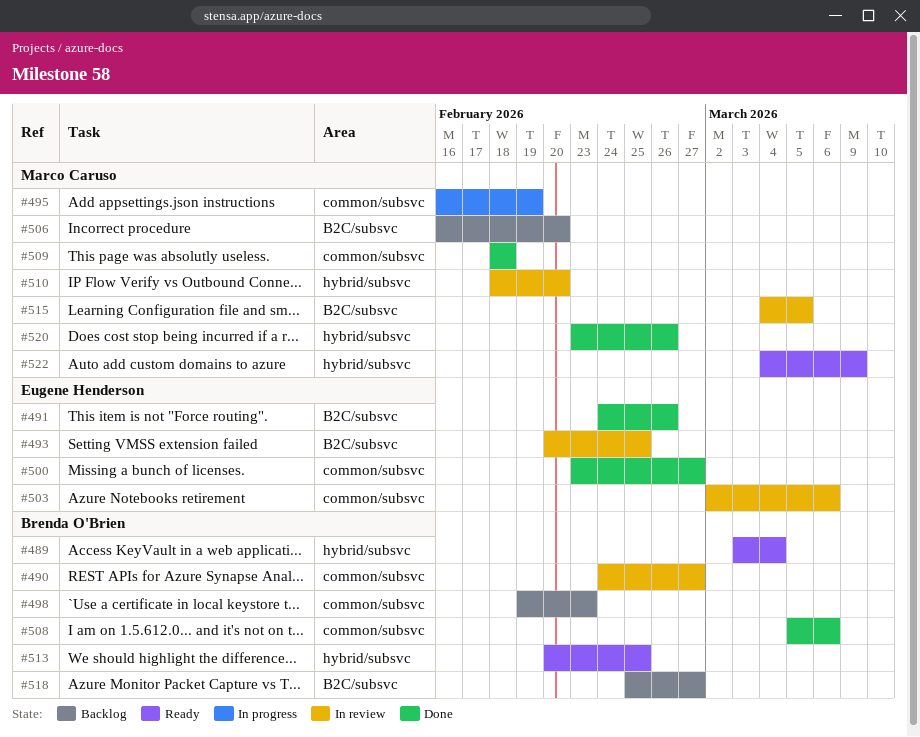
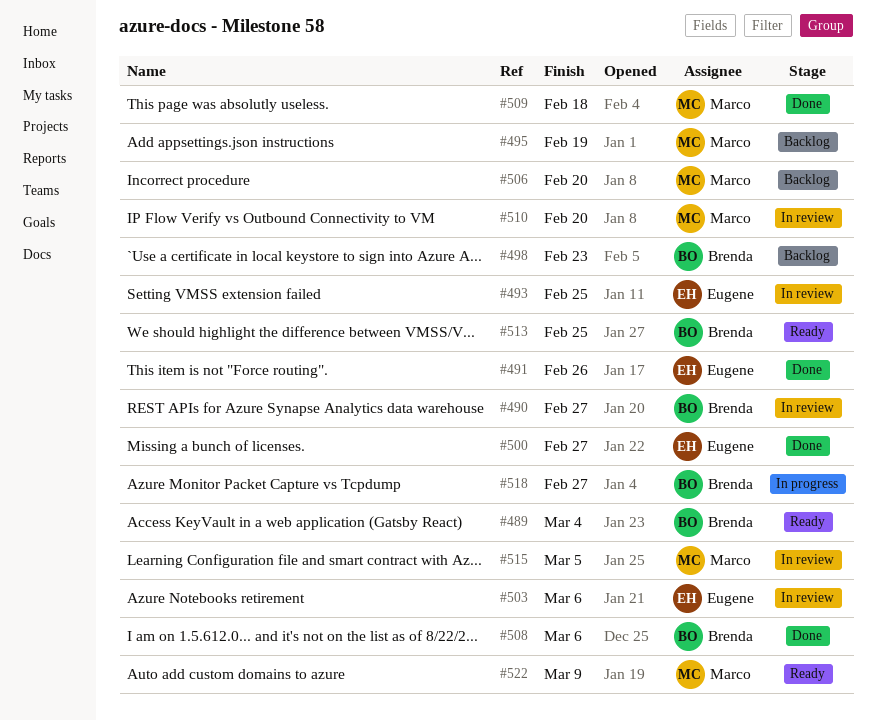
#495, status: In progress -> Backlog
#518, status: Backlog -> In progress
#520: present -> none

